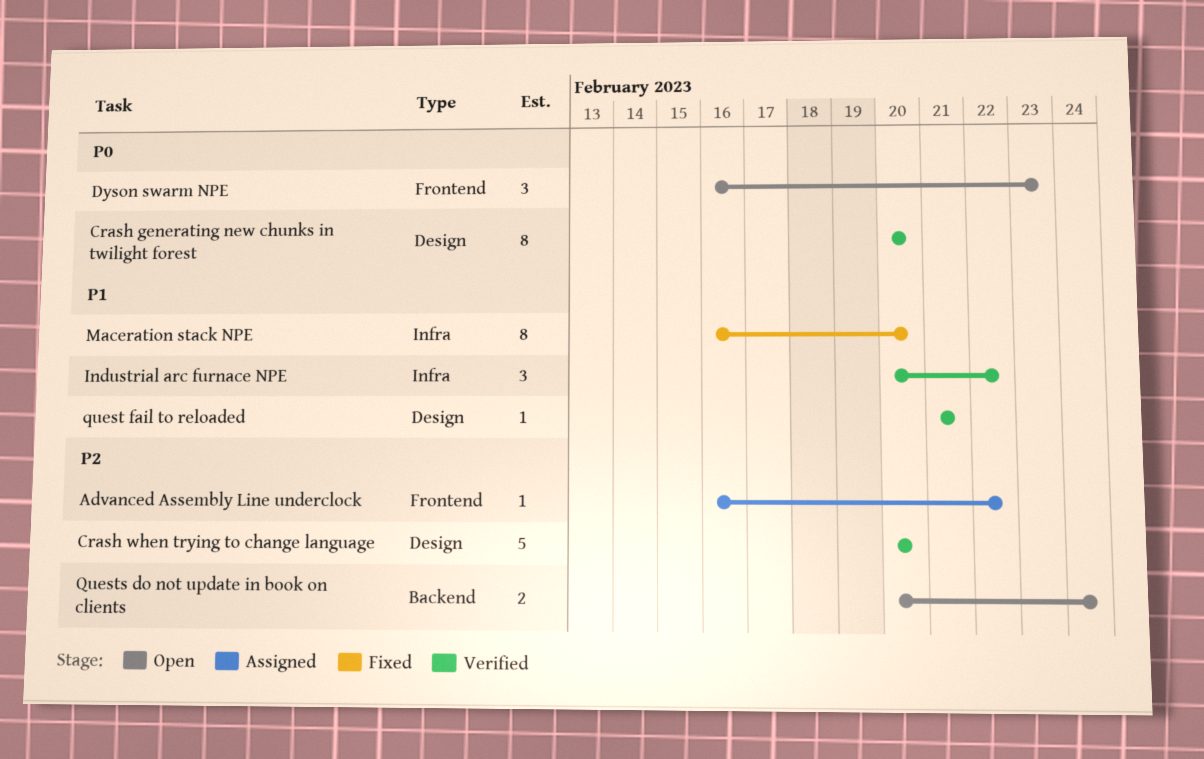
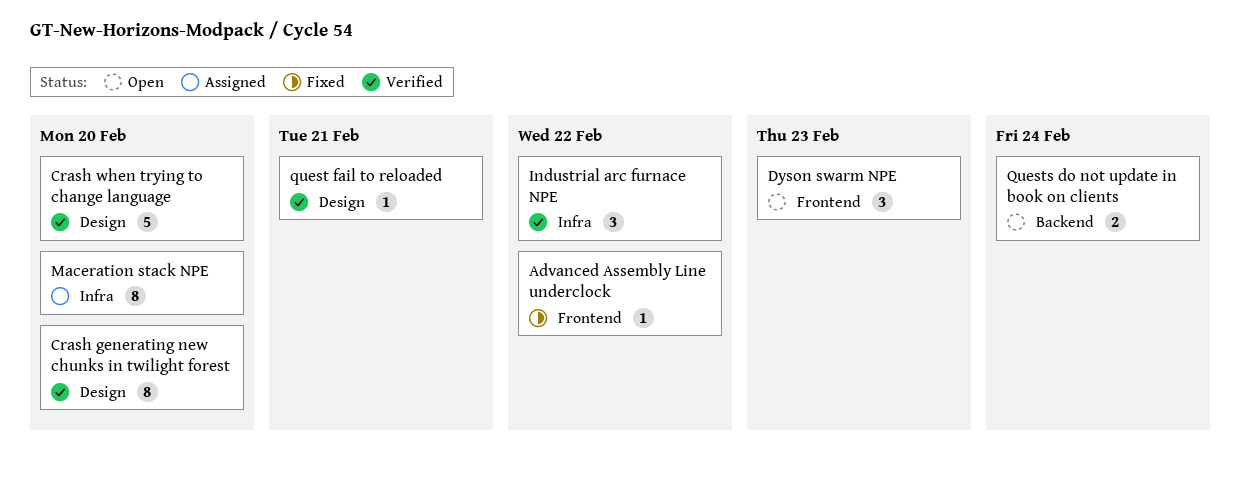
Advanced Assembly Line underclock, status: Assigned -> Fixed
Maceration stack NPE, status: Fixed -> Assigned

